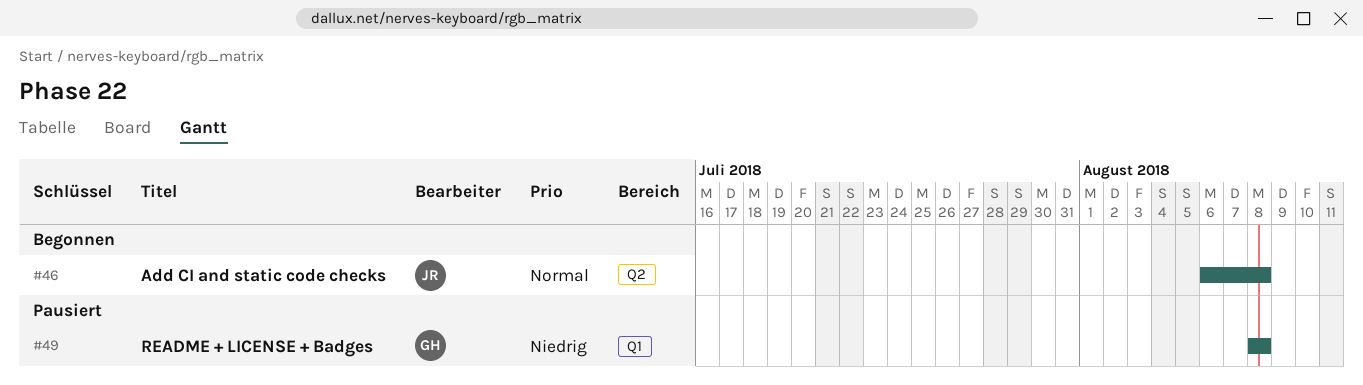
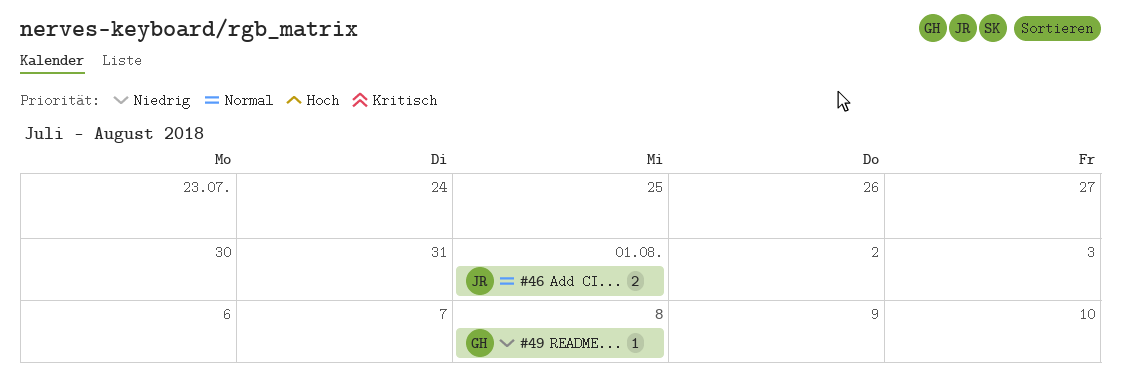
#46, start: Aug 6 -> Aug 1
#46, due: Aug 8 -> Aug 1

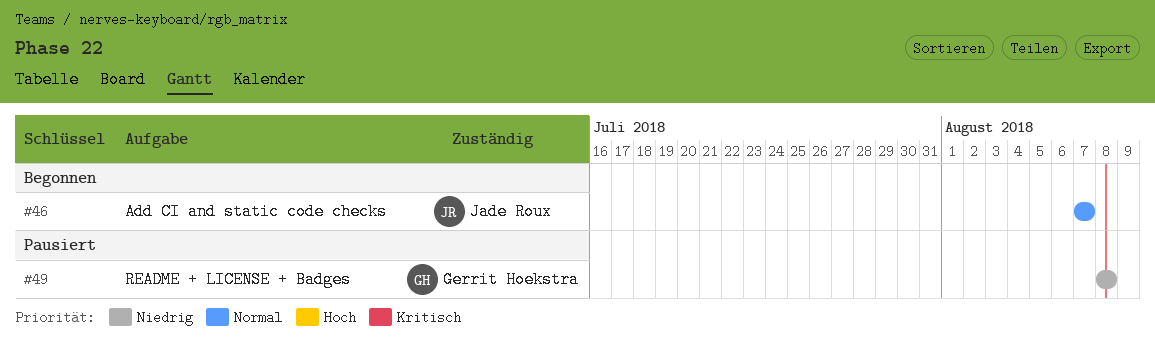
#46, start: Aug 1 -> Aug 7
#46, due: Aug 1 -> Aug 7

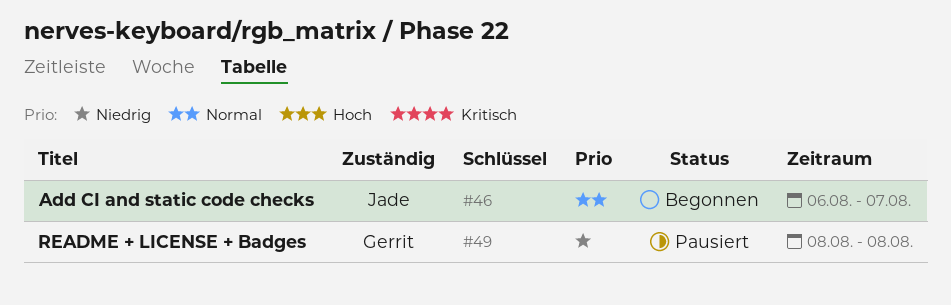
#46, start: Aug 7 -> Aug 6

